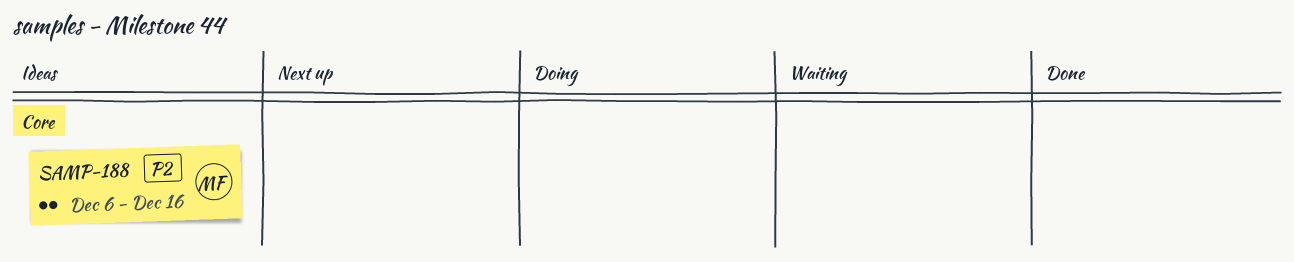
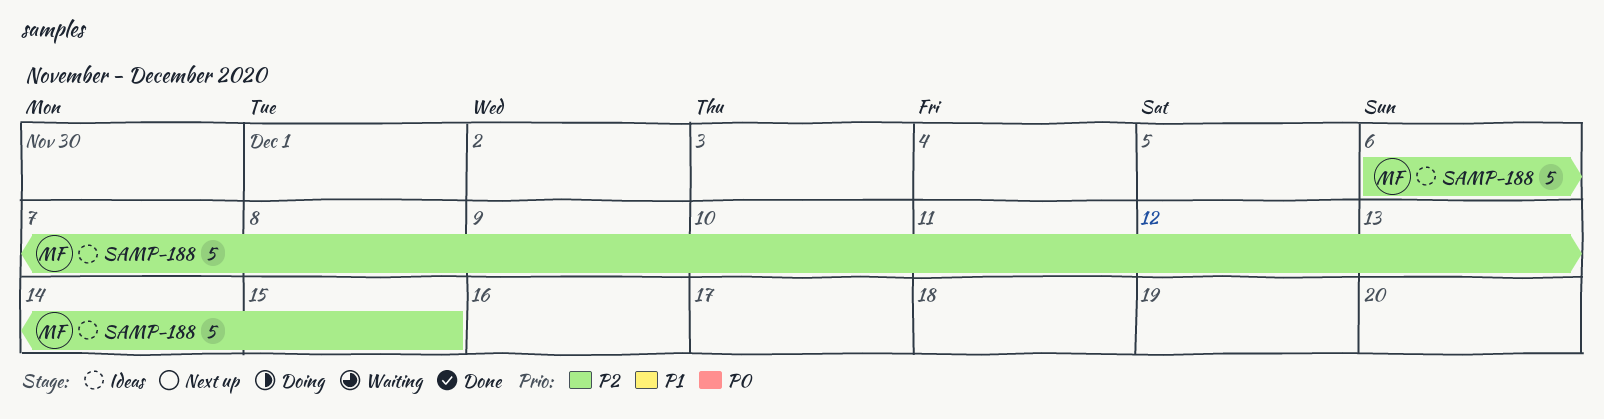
SAMP-188, estimate: 2 -> 5
SAMP-188, due: Dec 16 -> Dec 15

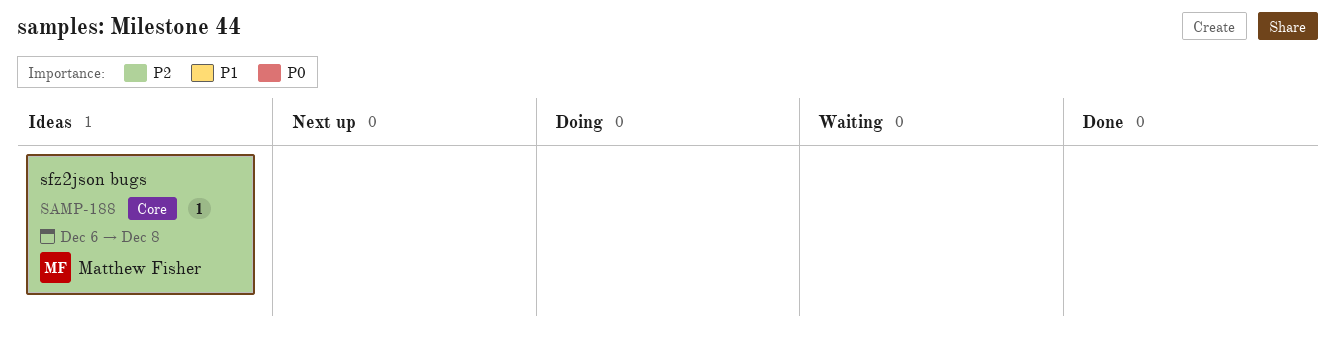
SAMP-188, estimate: 5 -> 1
SAMP-188, due: Dec 15 -> Dec 8

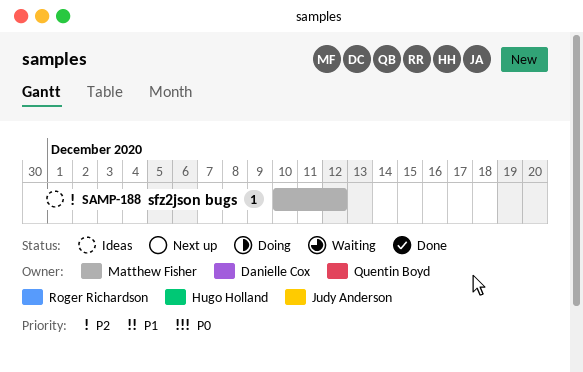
SAMP-188, start: Dec 6 -> Dec 10
SAMP-188, due: Dec 8 -> Dec 12

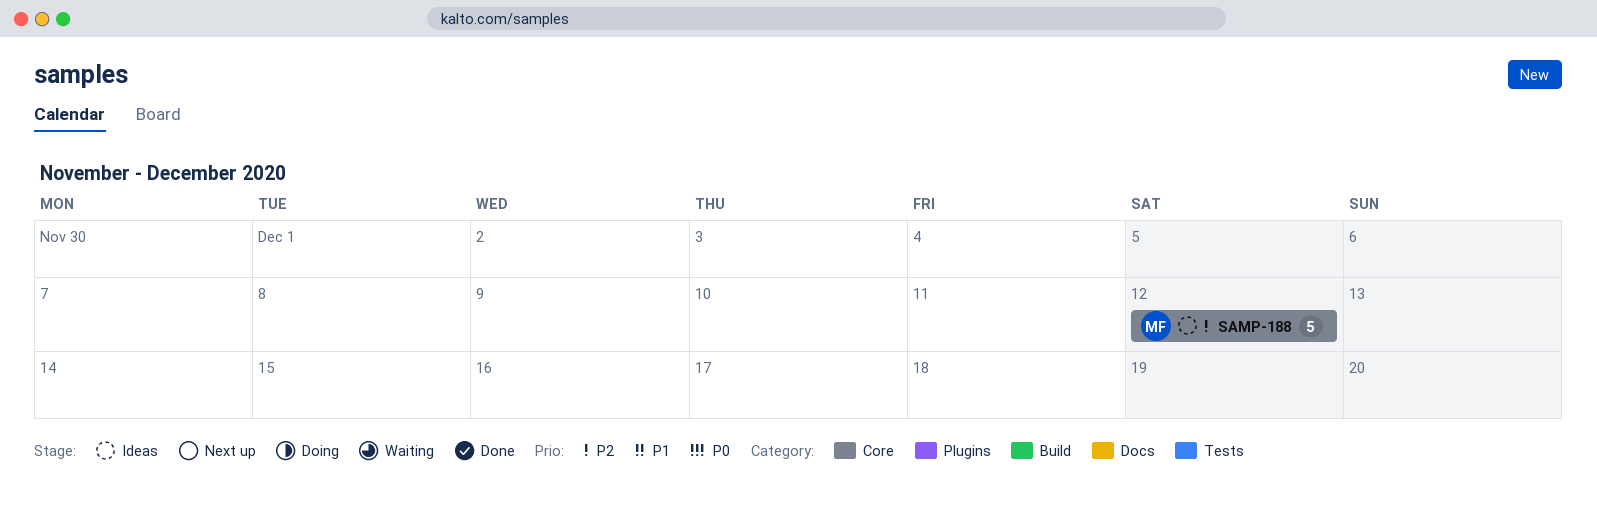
SAMP-188, estimate: 1 -> 5
SAMP-188, start: Dec 10 -> Dec 12

